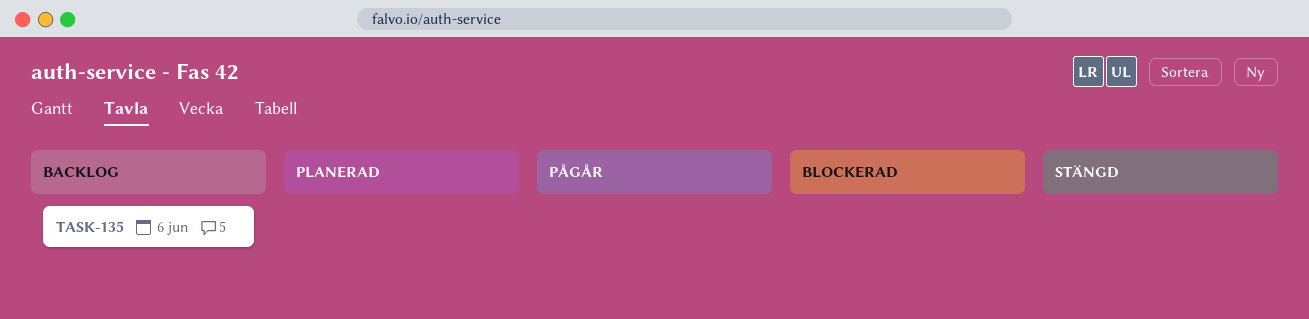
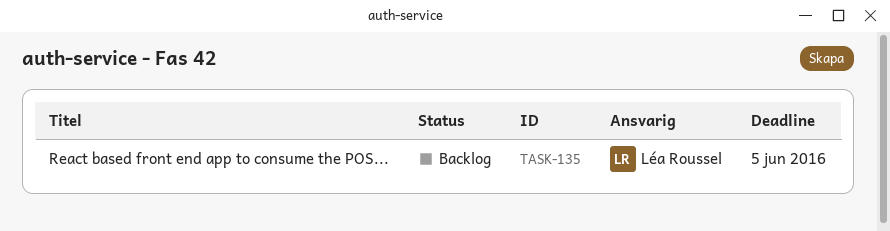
TASK-135, due: Jun 6 -> Jun 5

